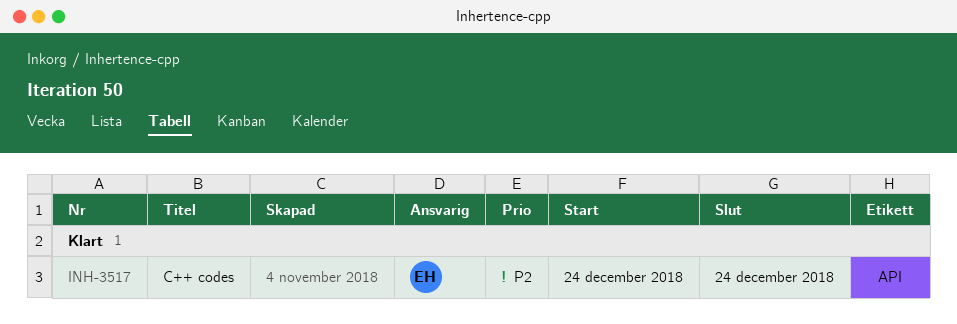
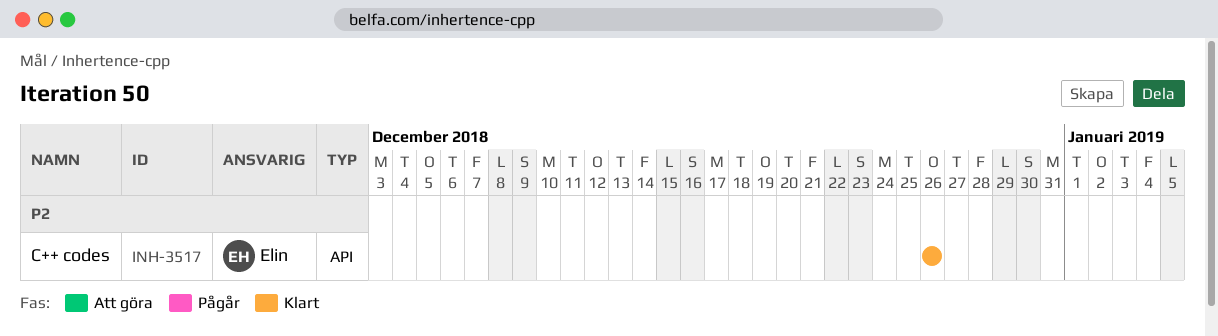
INH-3517, start: Dec 24 -> Dec 26
INH-3517, due: Dec 24 -> Dec 26

